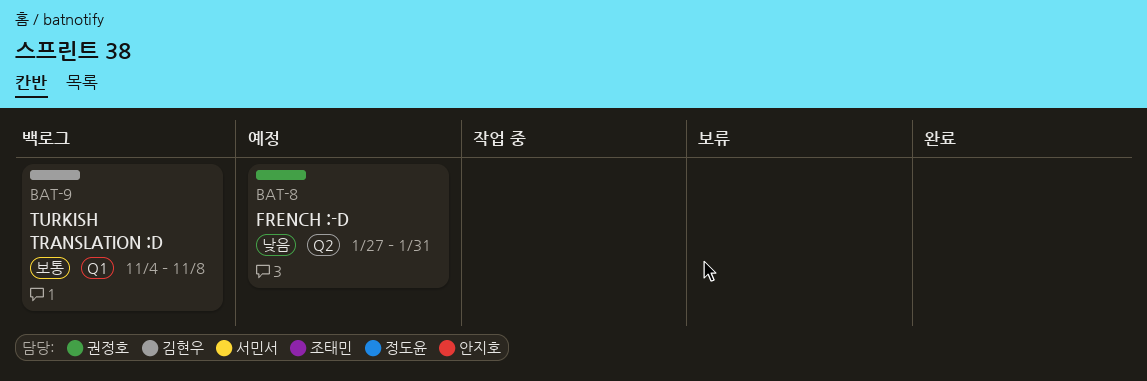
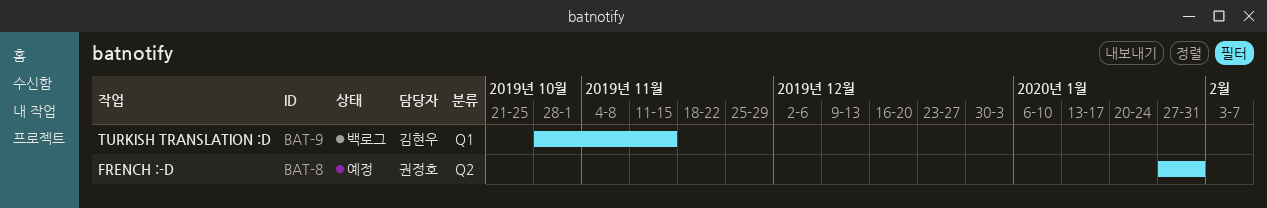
BAT-9, start: Nov 4 -> Oct 28
BAT-9, due: Nov 8 -> Nov 15

